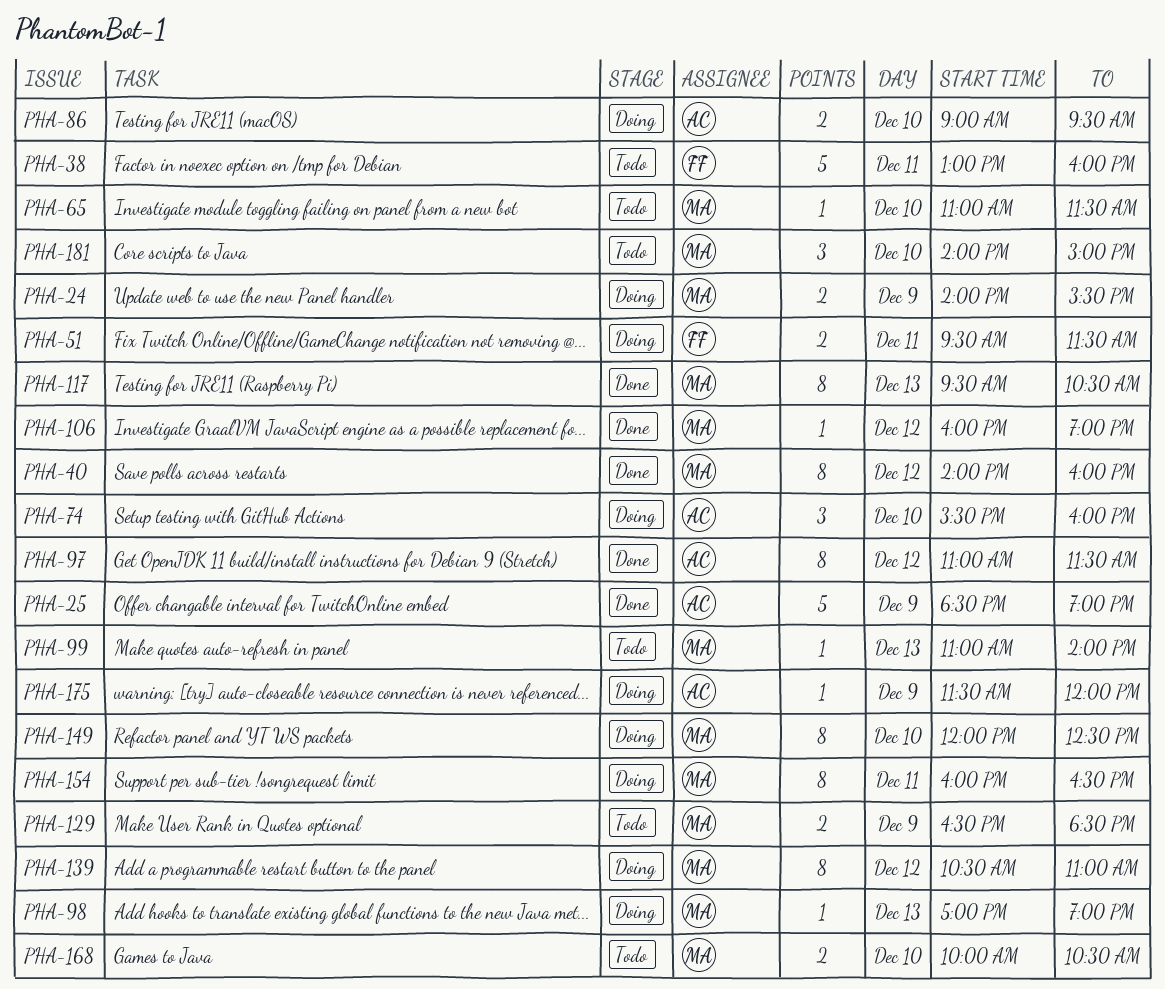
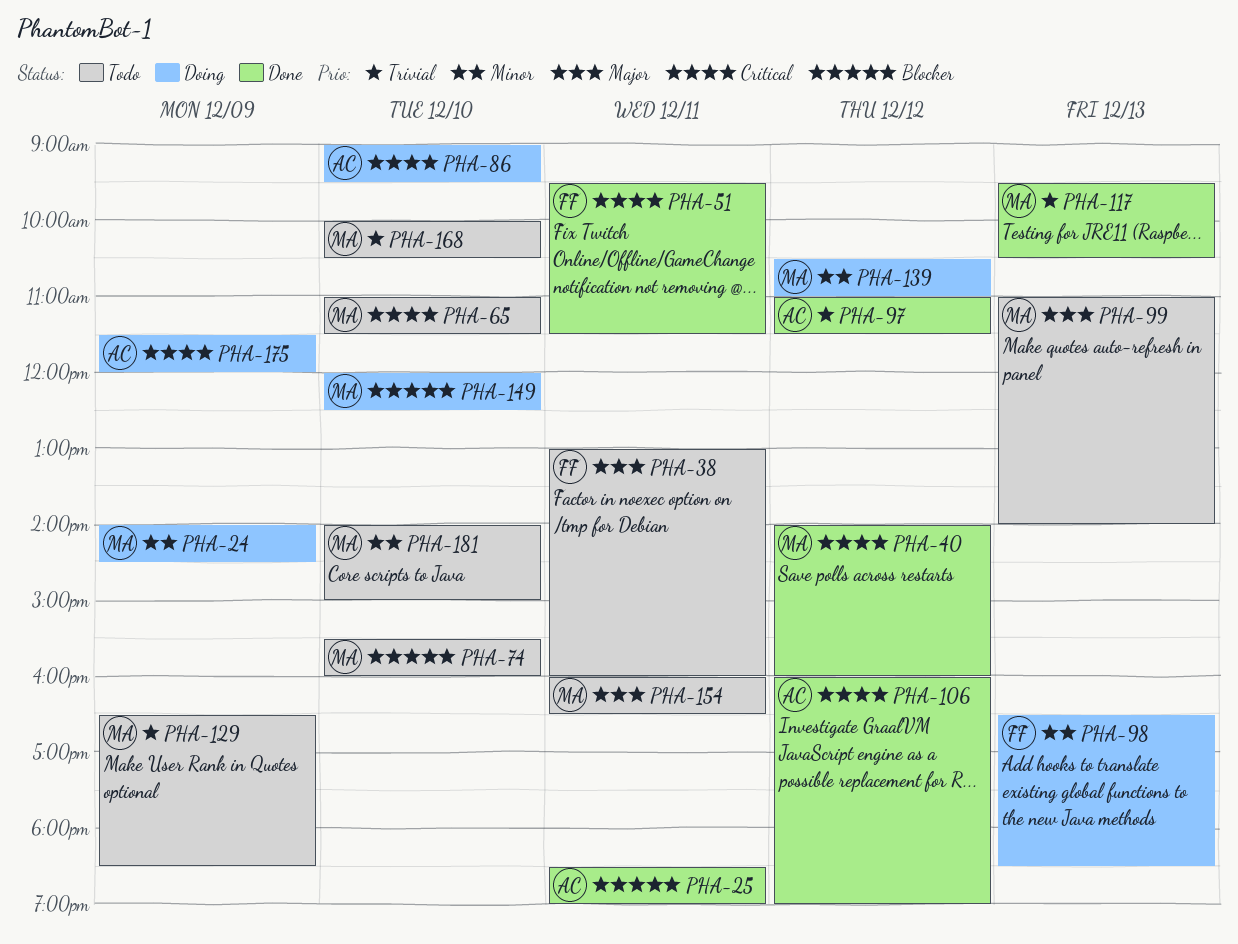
PHA-24, ends: 15:30 -> 14:30
PHA-25, day: Dec 9 -> Dec 11
PHA-51, status: Doing -> Done
PHA-74, status: Doing -> Todo
PHA-74, owner: AC -> MA
PHA-98, owner: MA -> FF
PHA-98, begins: 17:00 -> 16:30
PHA-98, ends: 19:00 -> 18:30
PHA-106, owner: MA -> AC
PHA-154, status: Doing -> Todo

